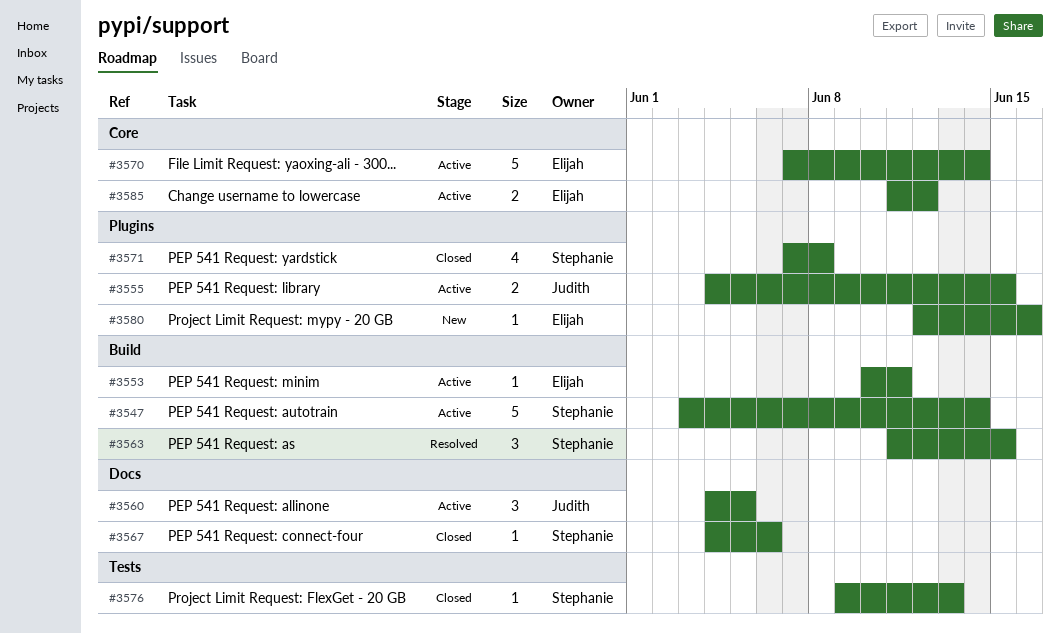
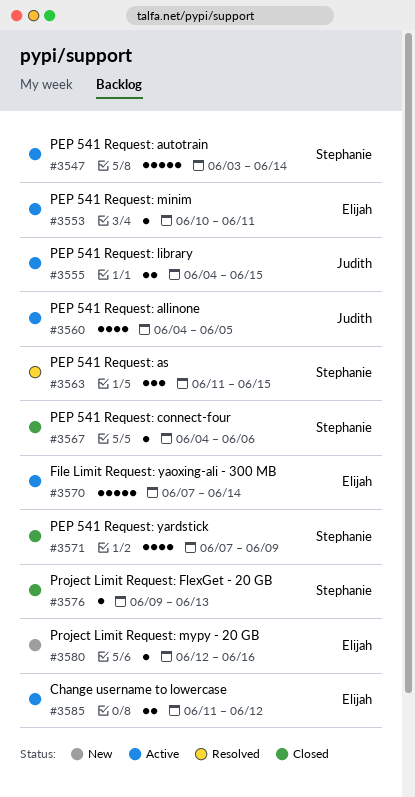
#3560, estimate: 3 -> 4
#3571, due: Jun 8 -> Jun 9

